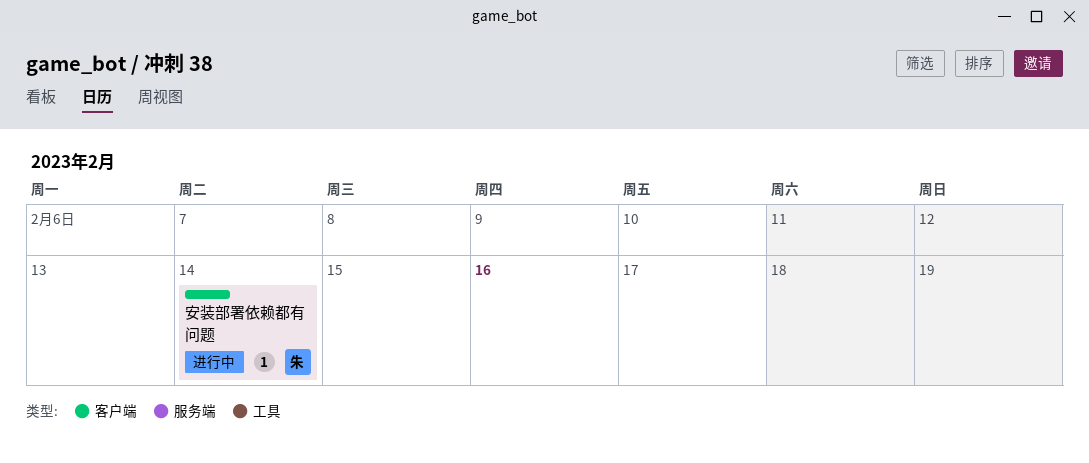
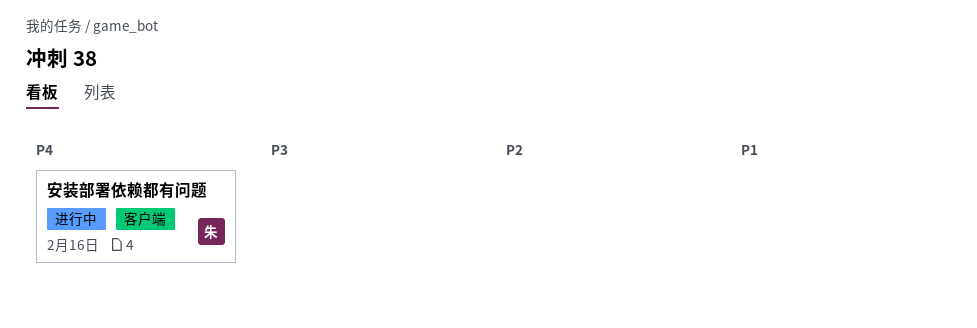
安装部署依赖都有问题, due: Feb 14 -> Feb 16

